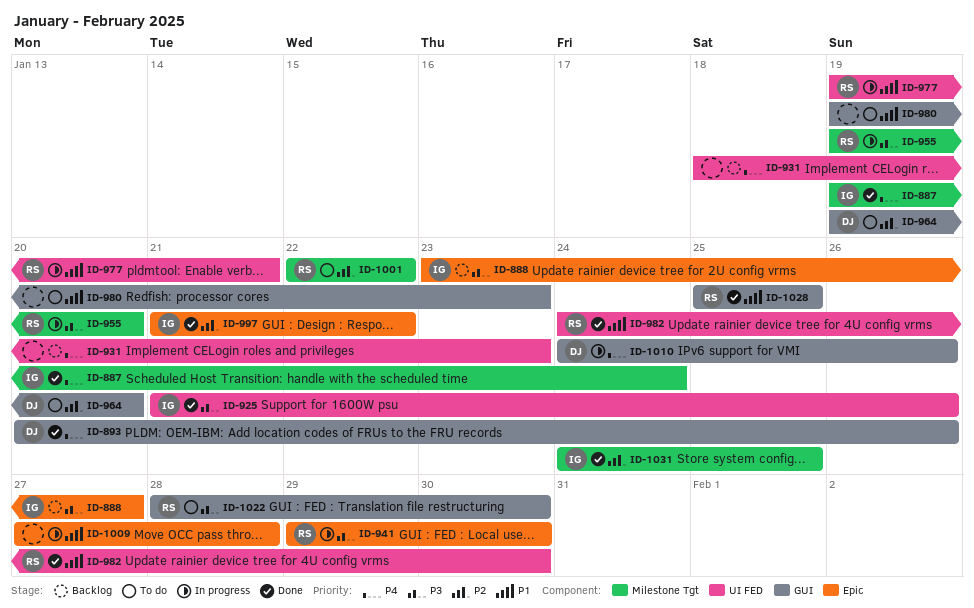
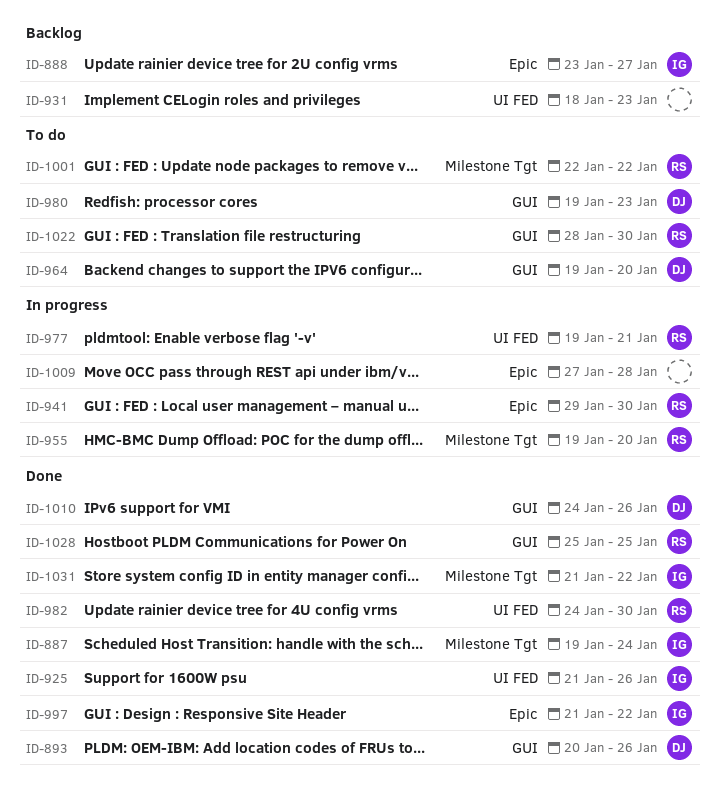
ID-980, owner: none -> DJ
ID-1010, status: In progress -> Done
ID-1031, start: Jan 24 -> Jan 21
ID-1031, due: Jan 25 -> Jan 22

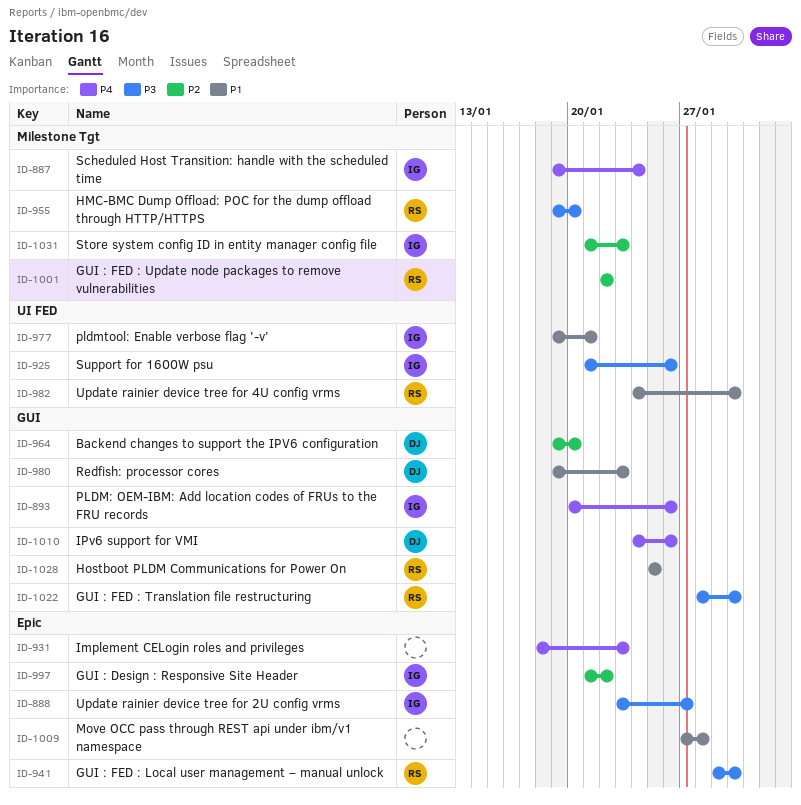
ID-893, owner: DJ -> IG
ID-931, label: UI FED -> Epic
ID-977, owner: RS -> IG
ID-1031, due: Jan 22 -> Jan 23

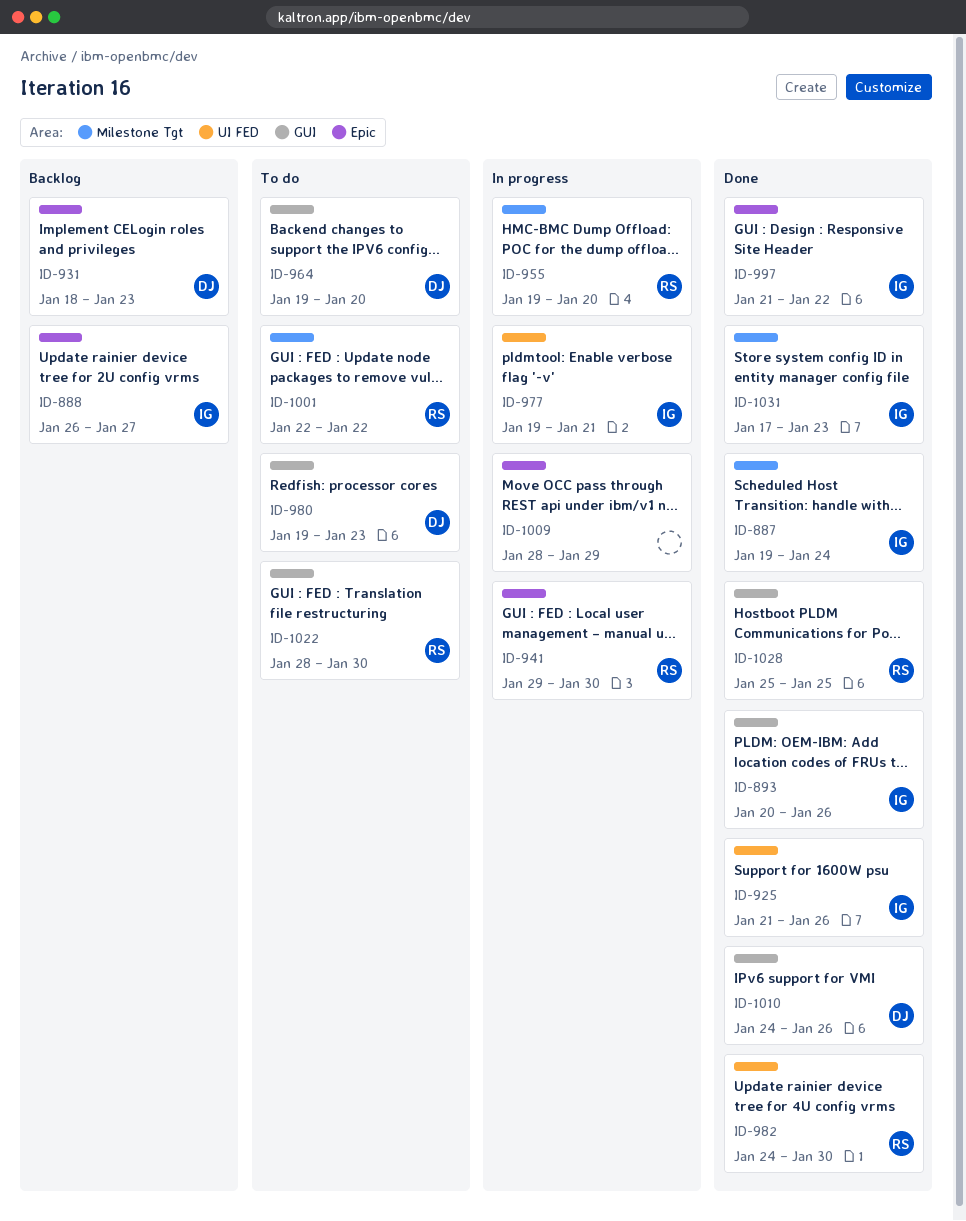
ID-888, start: Jan 23 -> Jan 26
ID-931, owner: none -> DJ
ID-1009, start: Jan 27 -> Jan 28
ID-1009, due: Jan 28 -> Jan 29
ID-1031, start: Jan 21 -> Jan 17

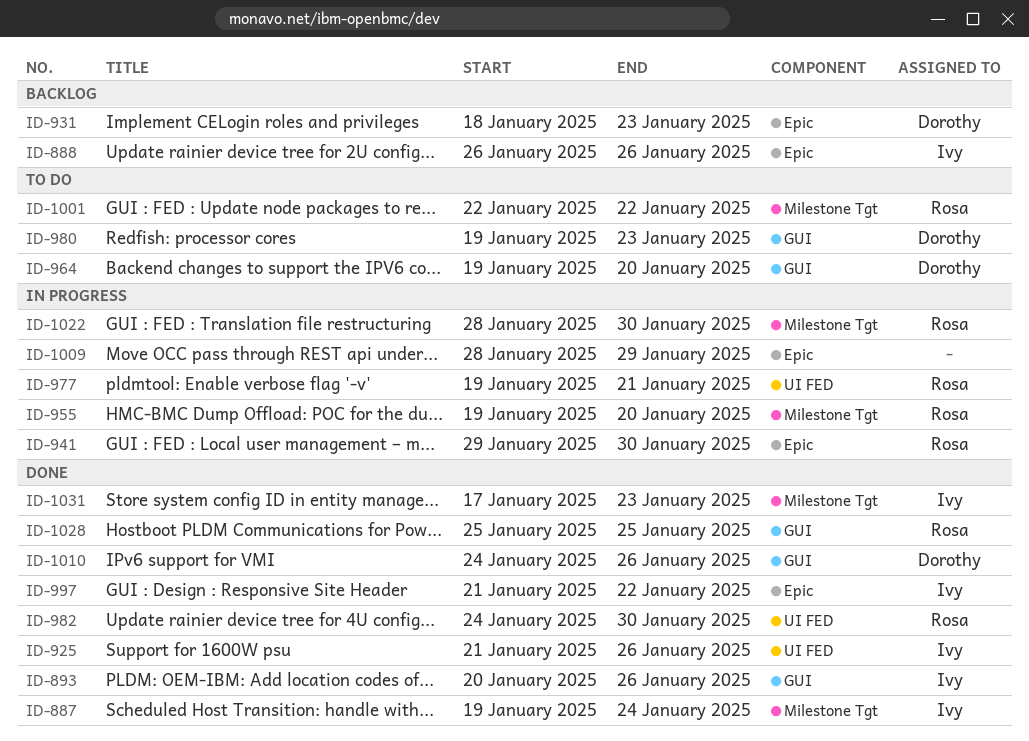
ID-888, due: Jan 27 -> Jan 26
ID-977, owner: Ivy -> Rosa
ID-1022, status: To do -> In progress
ID-1022, label: GUI -> Milestone Tgt

